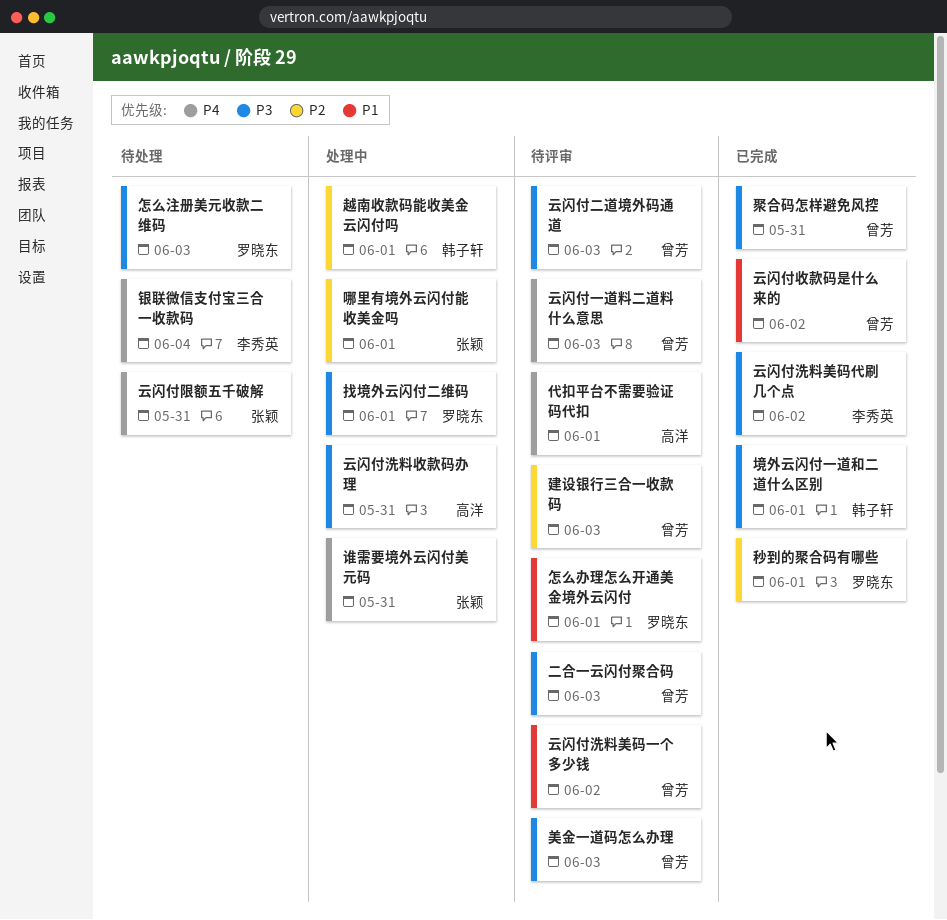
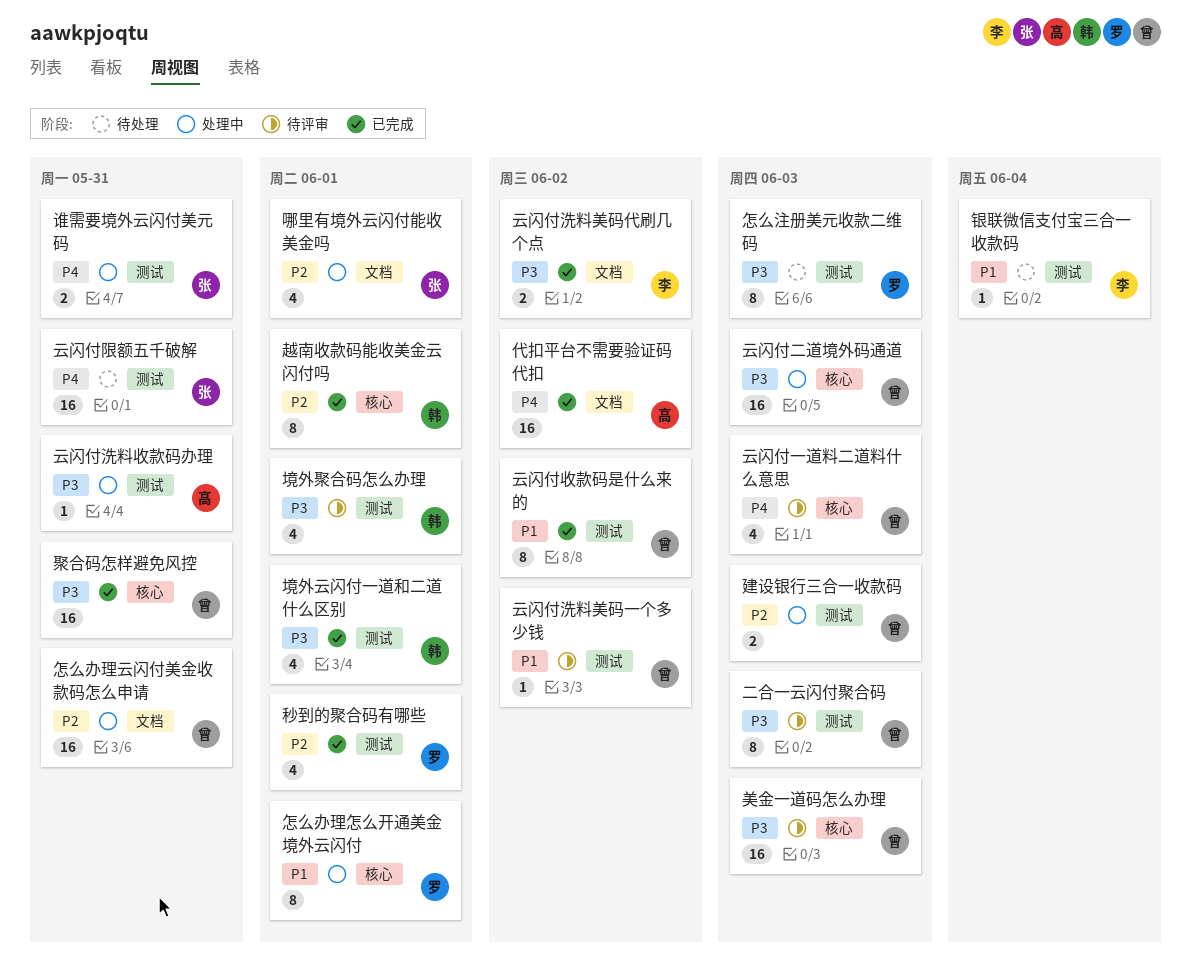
云闪付二道境外码通道, status: 待评审 -> 处理中
代扣平台不需要验证码代扣, status: 待评审 -> 已完成
代扣平台不需要验证码代扣, due: Jun 1 -> Jun 2
境外聚合码怎么办理: none -> present
建设银行三合一收款码, status: 待评审 -> 处理中
怎么办理云闪付美金收款码怎么申请: none -> present
怎么办理怎么开通美金境外云闪付, status: 待评审 -> 处理中
找境外云闪付二维码: present -> none
越南收款码能收美金云闪付吗, status: 处理中 -> 已完成
银联微信支付宝三合一收款码, priority: P4 -> P1

